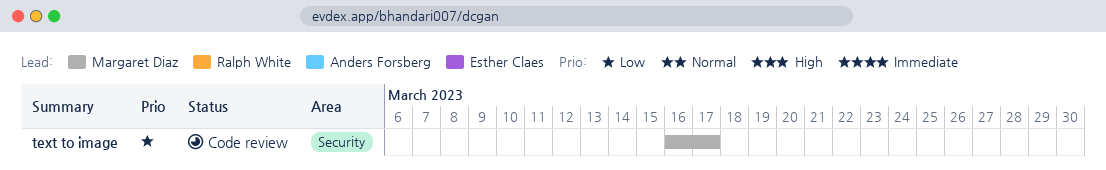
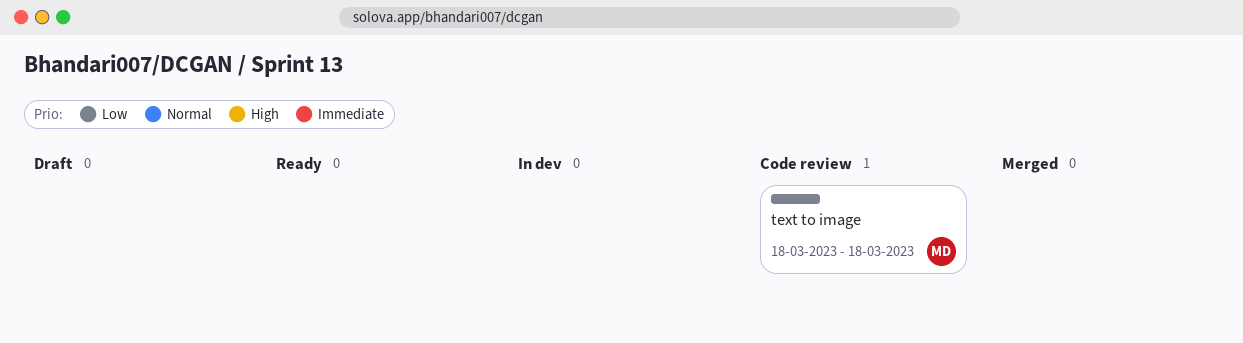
text to image, start: Mar 16 -> Mar 18
text to image, due: Mar 17 -> Mar 18

